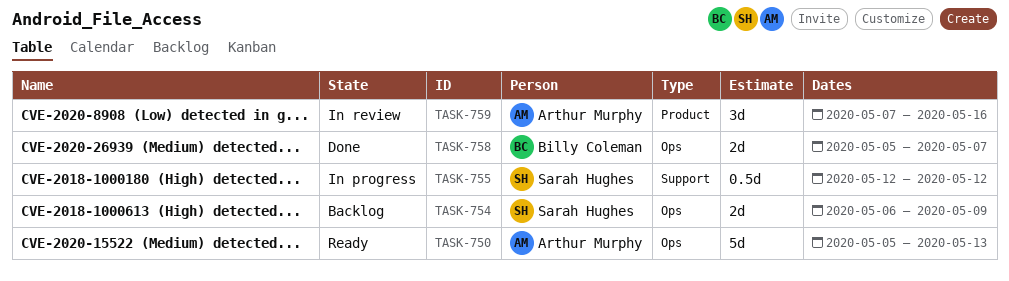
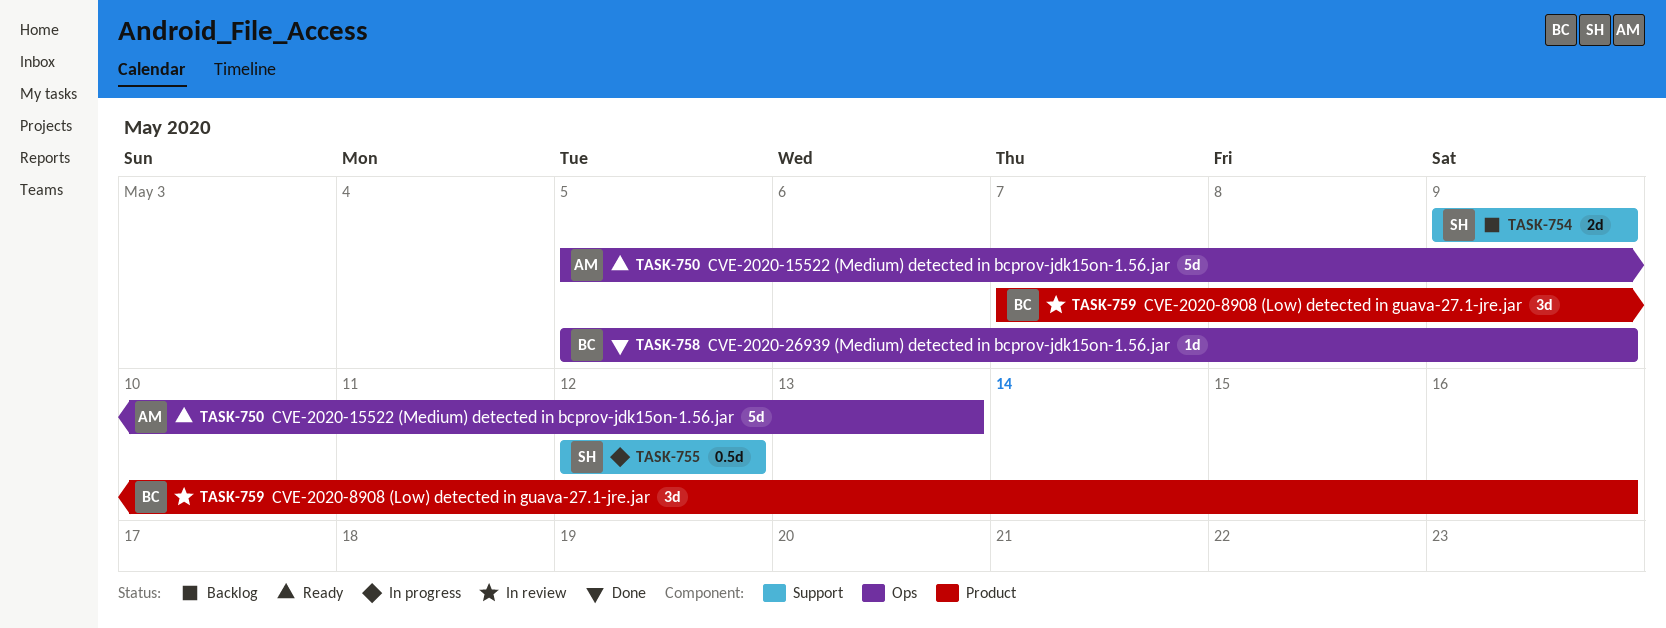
TASK-754, label: Ops -> Support
TASK-754, start: May 6 -> May 9
TASK-758, estimate: 2d -> 1d
TASK-758, due: May 7 -> May 9
TASK-759, owner: Arthur Murphy -> Billy Coleman

